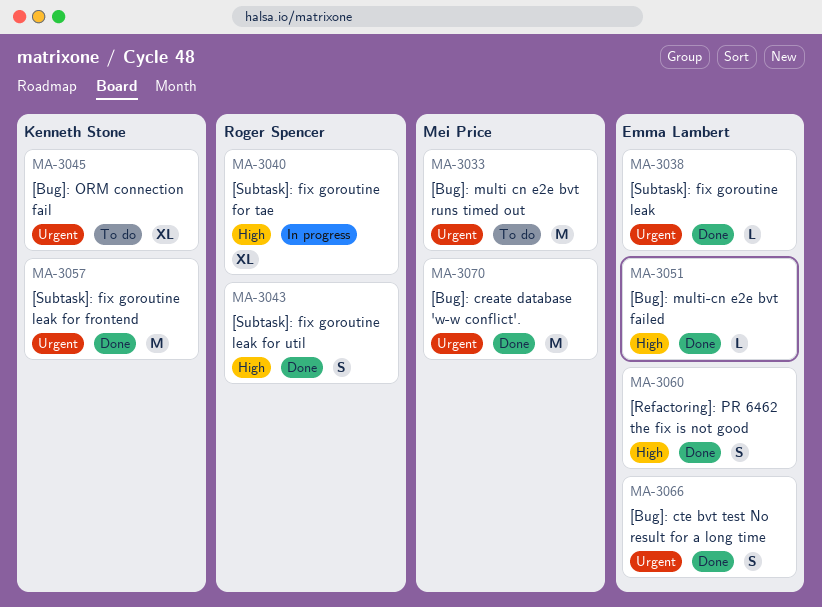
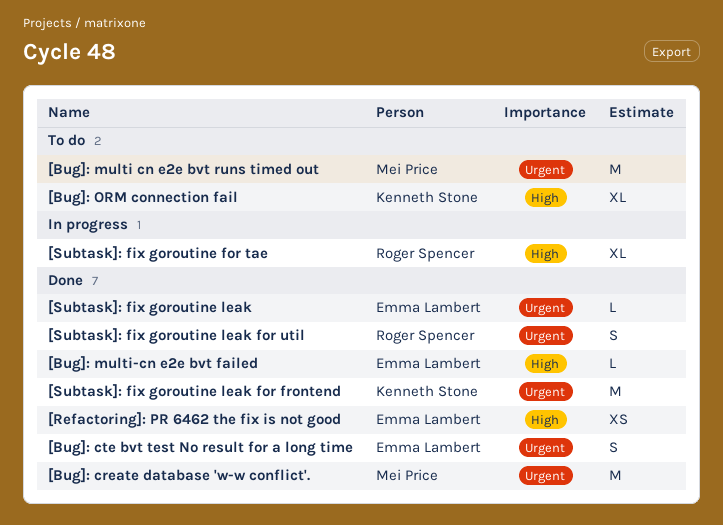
[Bug]: ORM connection fail, priority: Urgent -> High
[Refactoring]: PR 6462 the fix is not good, estimate: S -> XS
[Subtask]: fix goroutine leak for util, priority: High -> Urgent

